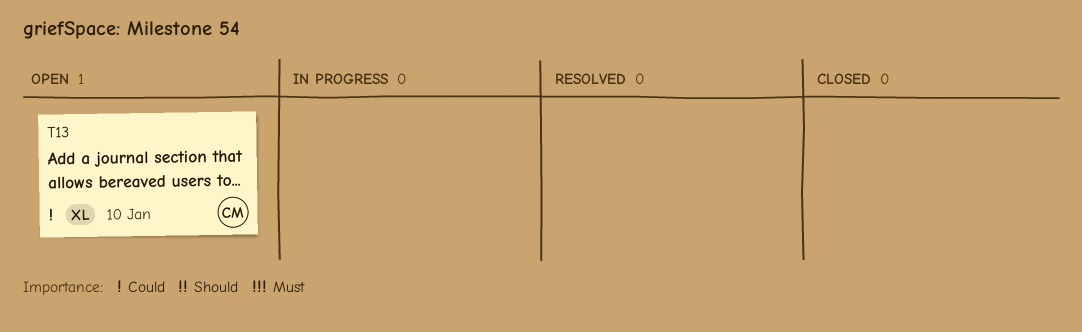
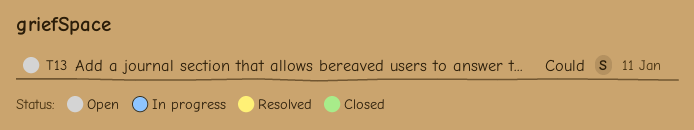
T13, estimate: XL -> S
T13, due: Jan 10 -> Jan 11

